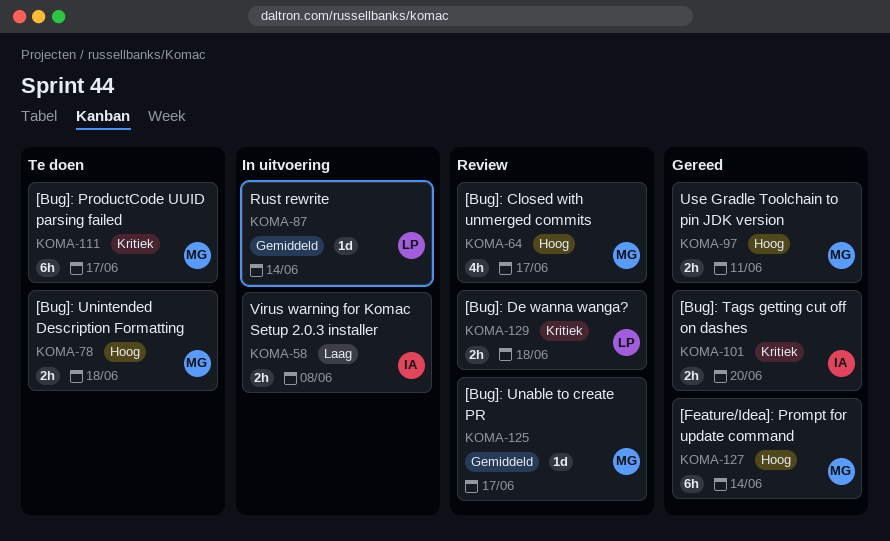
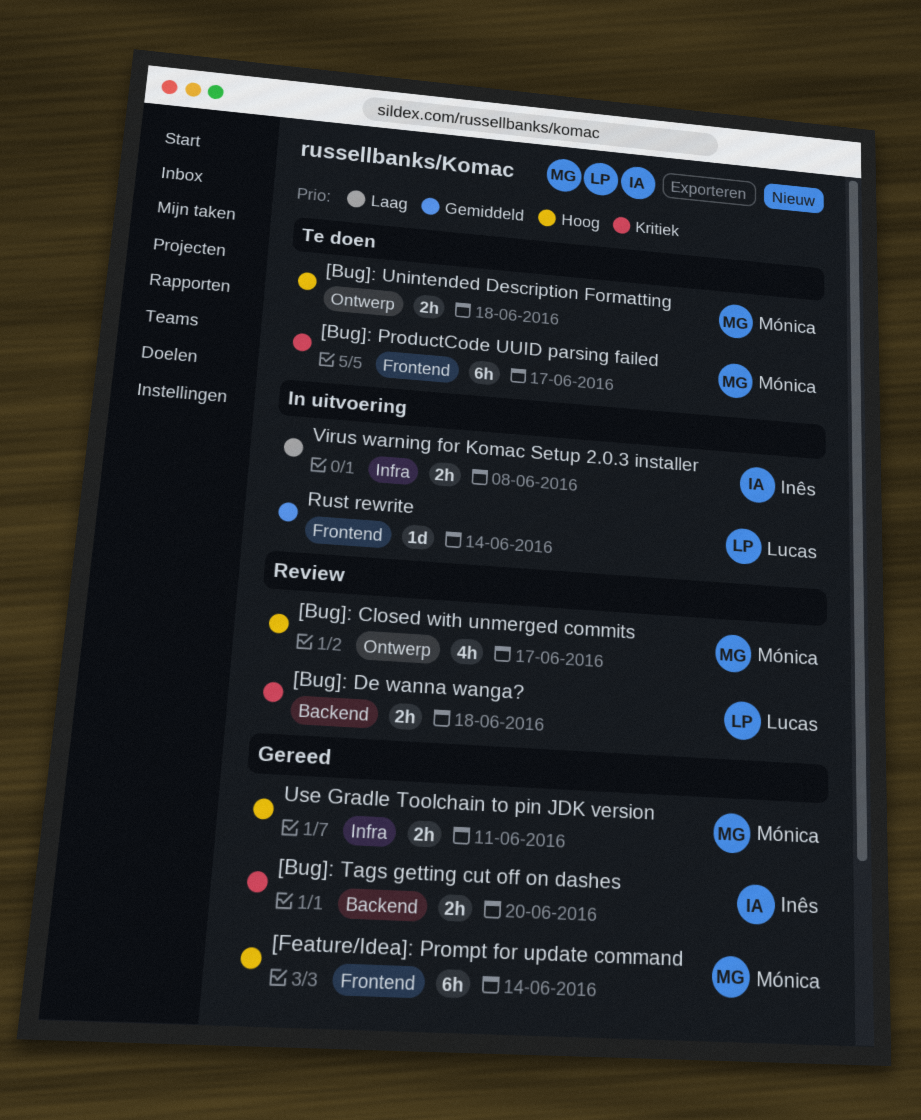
[Bug]: Unable to create PR: present -> none

